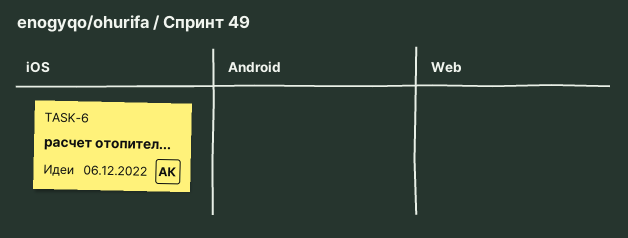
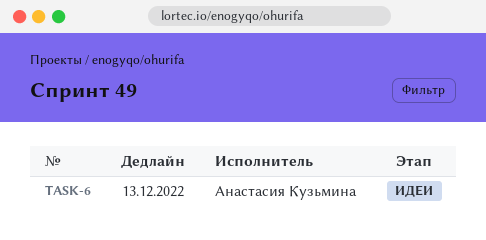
TASK-6, due: Dec 6 -> Dec 13

